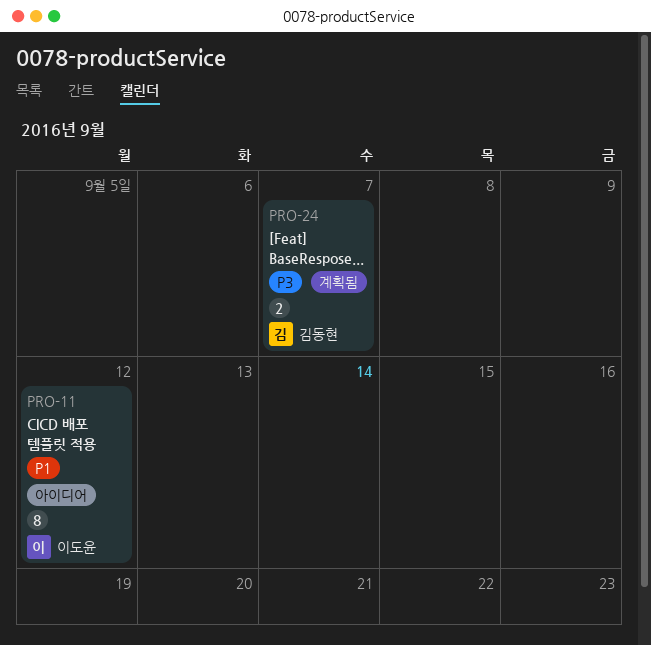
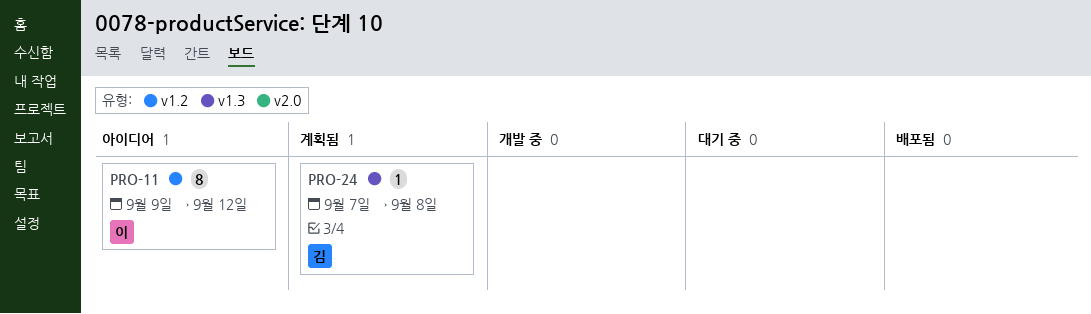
PRO-24, estimate: 2 -> 1
PRO-24, due: Sep 7 -> Sep 8

